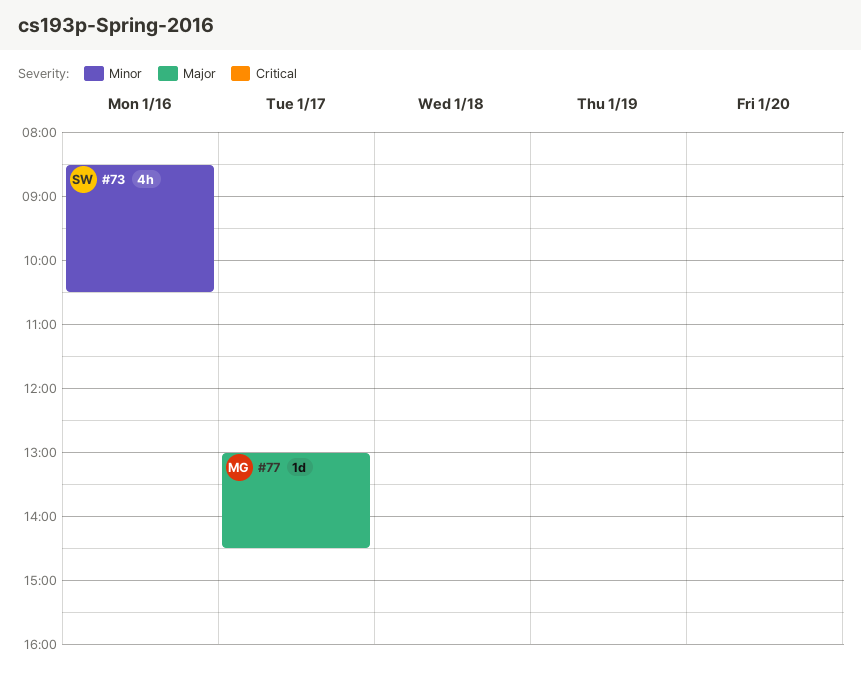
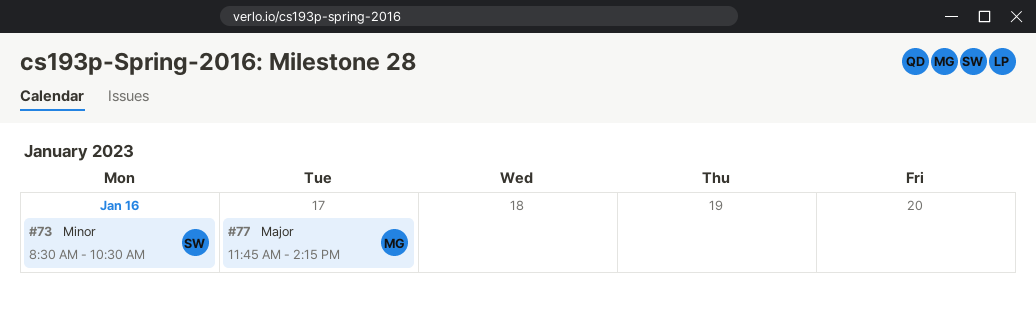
#77, begins: 13:00 -> 11:45
#77, ends: 14:30 -> 14:15

